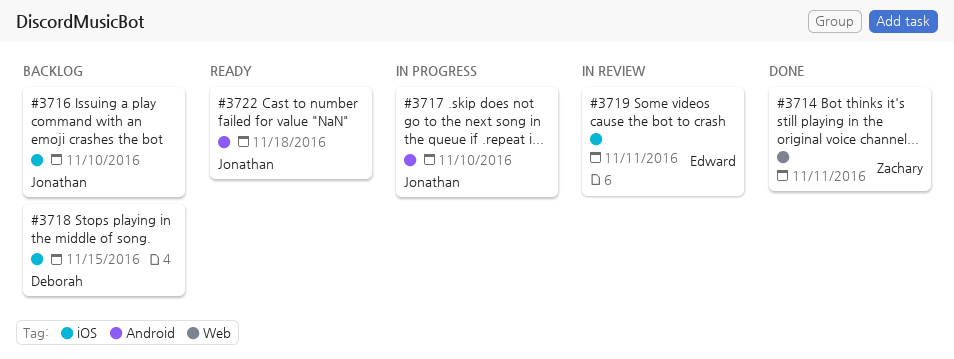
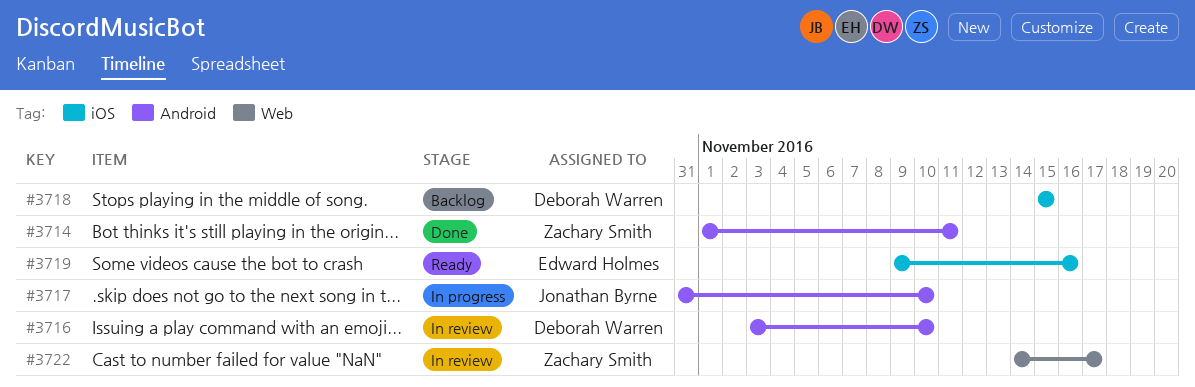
#3714, label: Web -> Android
#3716, status: Backlog -> In review
#3716, owner: Jonathan Byrne -> Deborah Warren
#3716, label: iOS -> Android
#3719, status: In review -> Ready
#3719, due: Nov 11 -> Nov 16
#3722, status: Ready -> In review
#3722, owner: Jonathan Byrne -> Zachary Smith
#3722, label: Android -> Web
#3722, due: Nov 18 -> Nov 17

